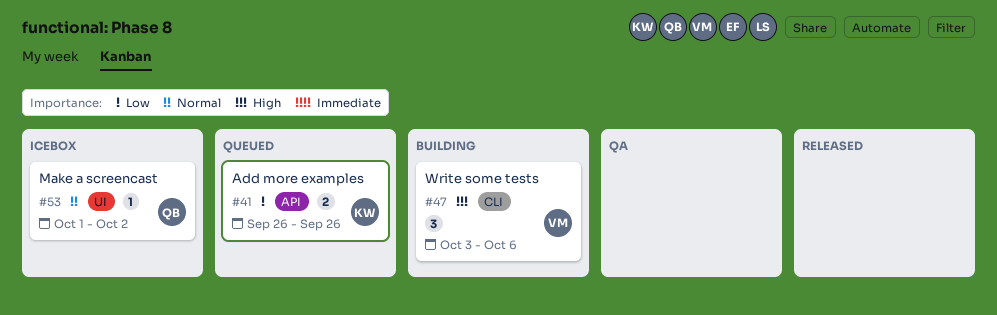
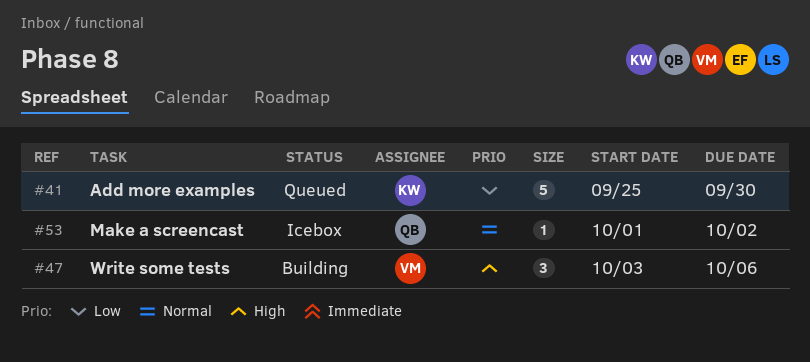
#41, estimate: 2 -> 5
#41, start: Sep 26 -> Sep 25
#41, due: Sep 26 -> Sep 30

